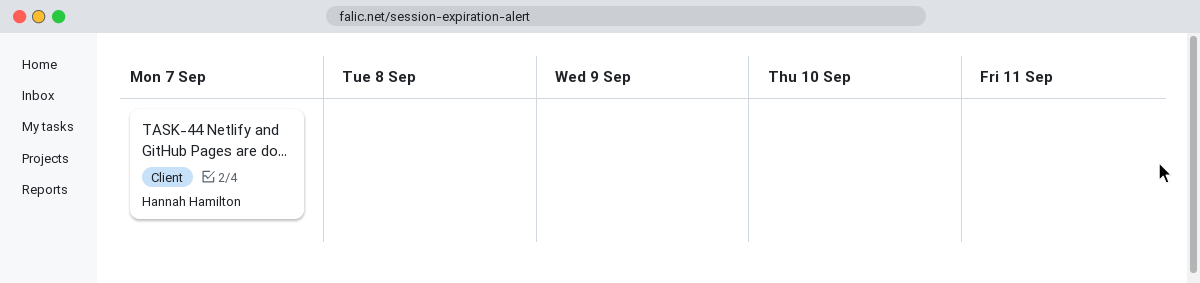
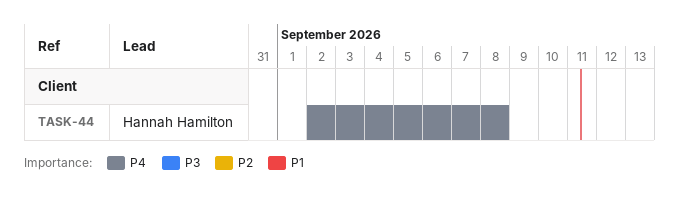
TASK-44, due: Sep 7 -> Sep 8

